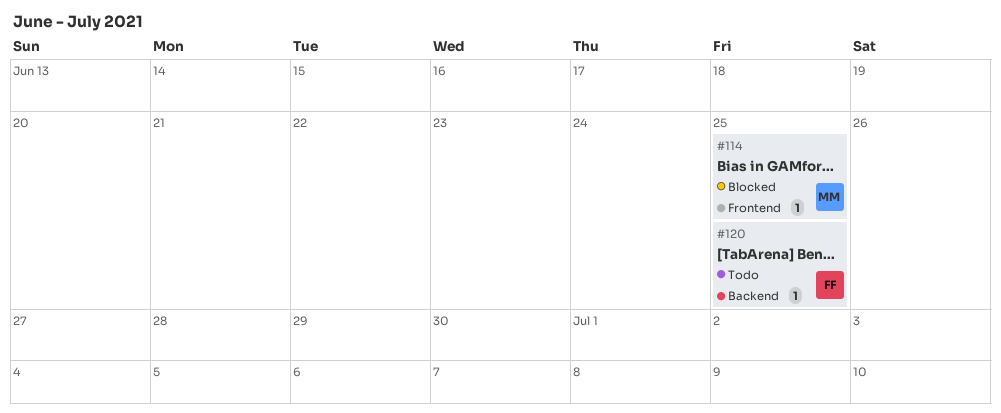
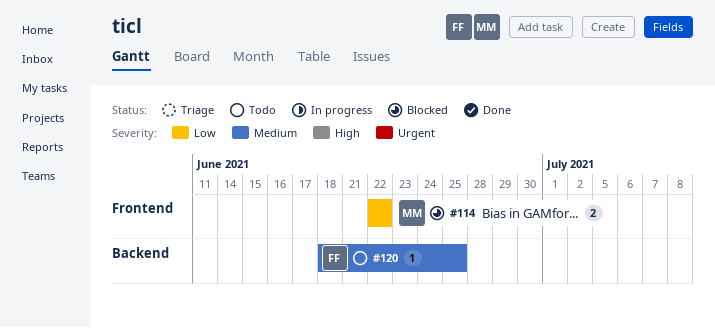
#114, estimate: 1 -> 2
#114, due: Jun 25 -> Jun 22

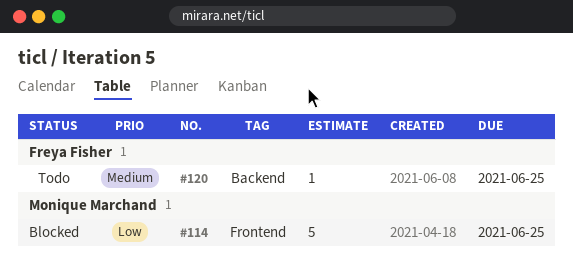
#114, estimate: 2 -> 5
#114, due: Jun 22 -> Jun 25

